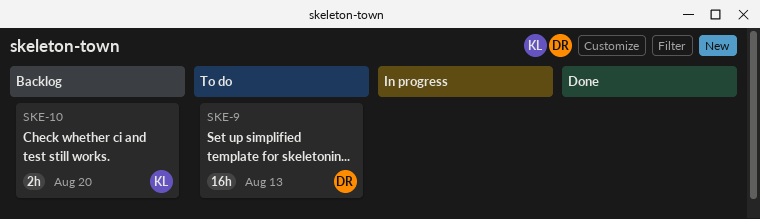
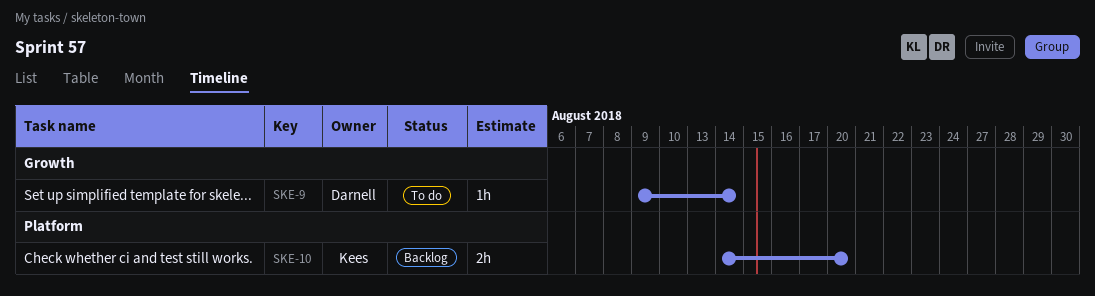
SKE-9, estimate: 16h -> 1h
SKE-9, due: Aug 13 -> Aug 14

